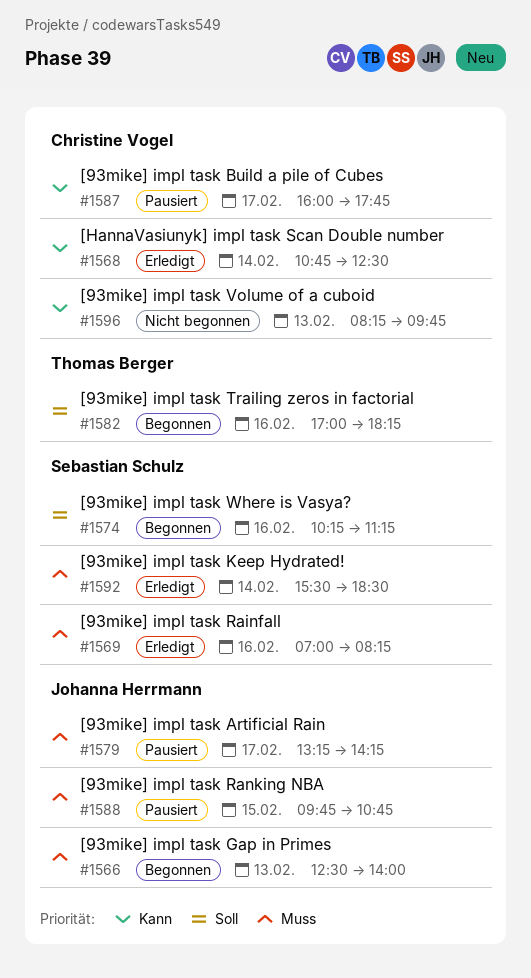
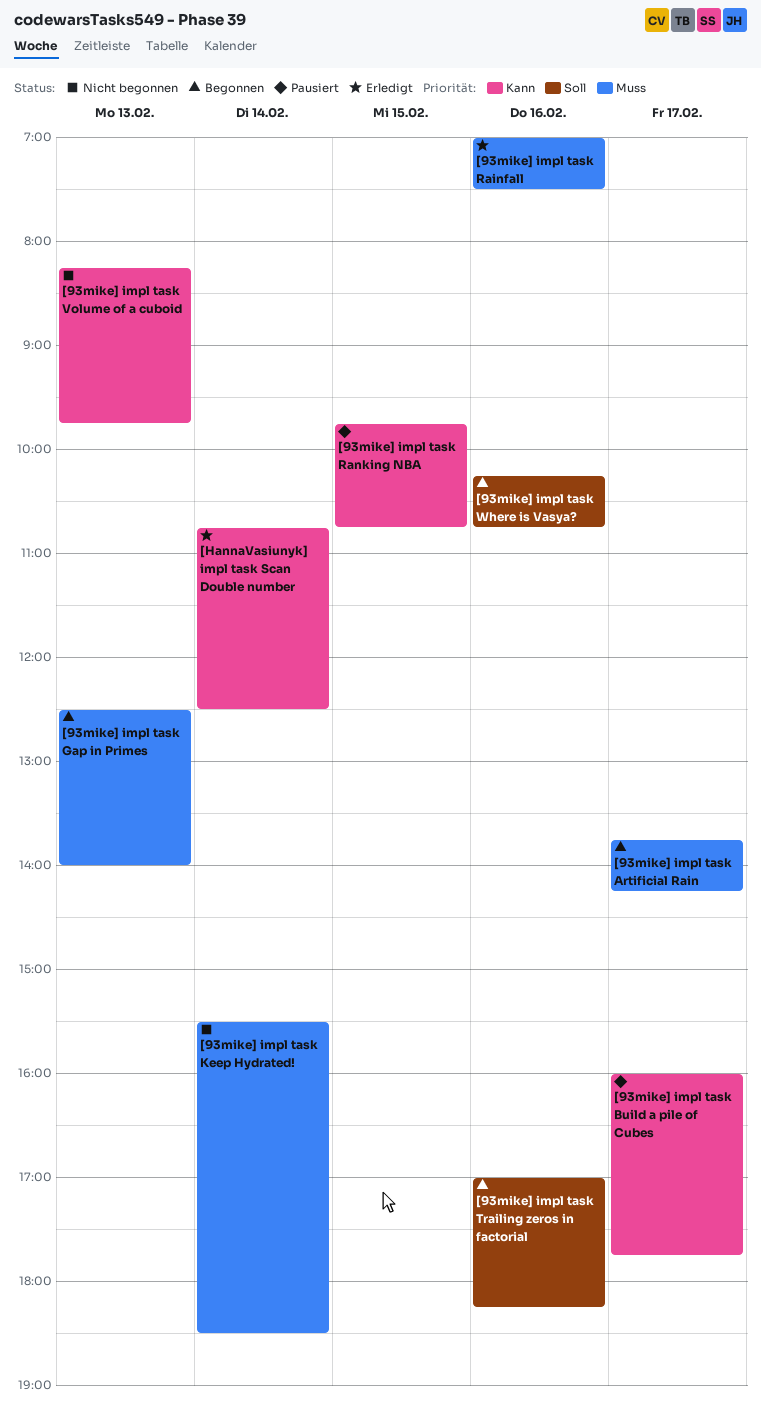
[93mike] impl task Artificial Rain, status: Pausiert -> Begonnen
[93mike] impl task Artificial Rain, begins: 13:15 -> 13:45
[93mike] impl task Keep Hydrated!, status: Erledigt -> Nicht begonnen
[93mike] impl task Rainfall, ends: 08:15 -> 07:30
[93mike] impl task Ranking NBA, priority: Muss -> Kann
[93mike] impl task Where is Vasya?, ends: 11:15 -> 10:45

